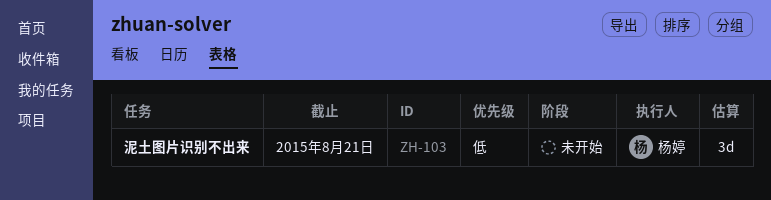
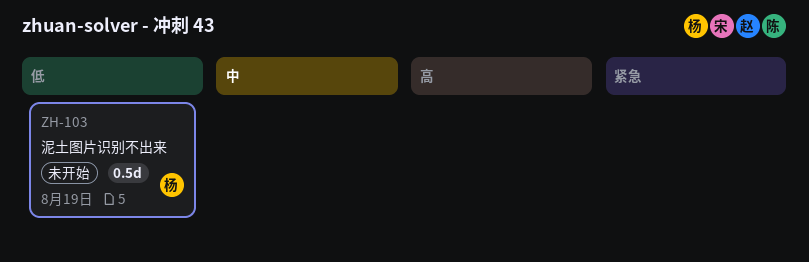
ZH-103, estimate: 3d -> 0.5d
ZH-103, due: Aug 21 -> Aug 19

